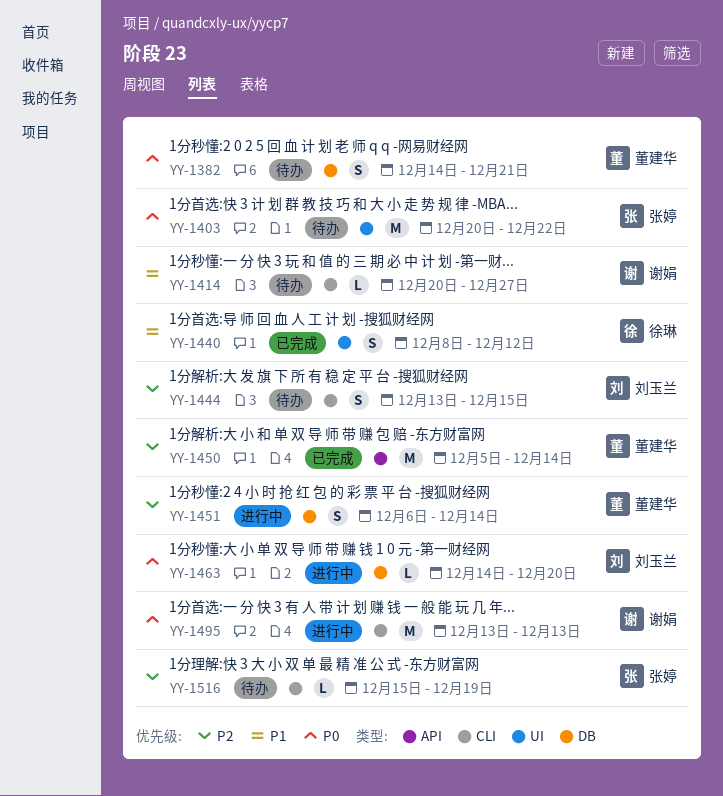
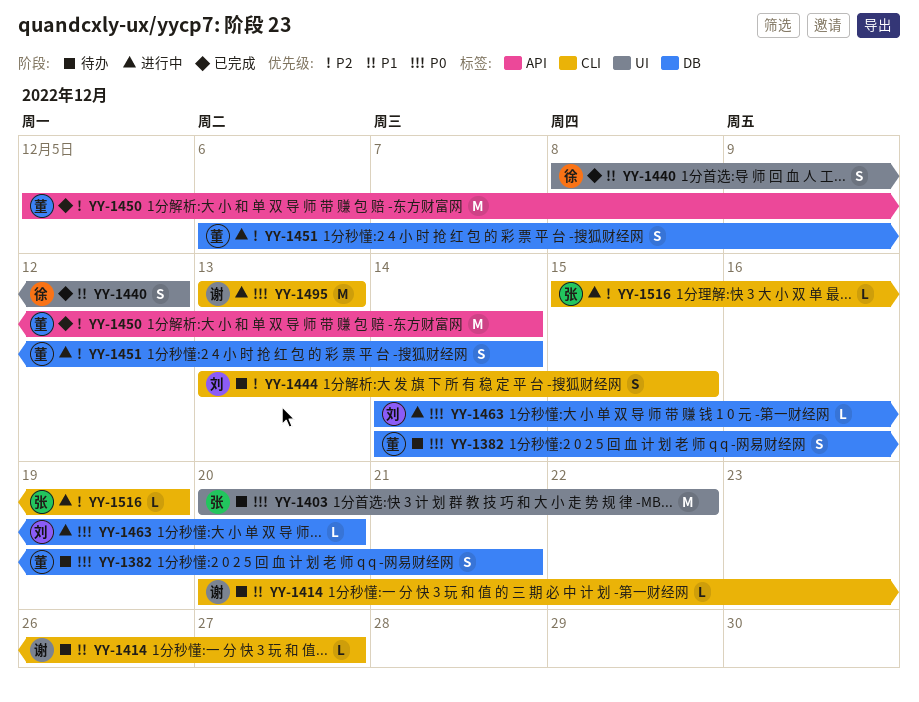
YY-1516, status: 待办 -> 进行中

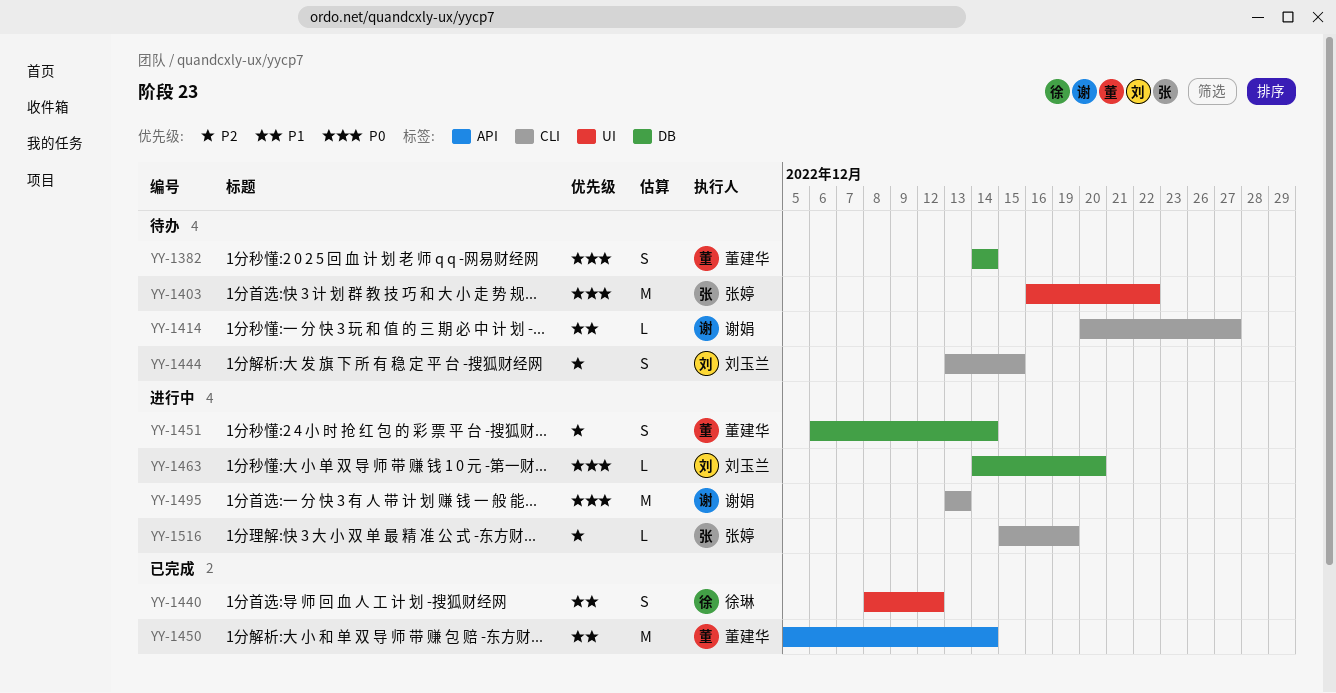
YY-1382, due: Dec 21 -> Dec 14
YY-1403, start: Dec 20 -> Dec 16
YY-1450, priority: P2 -> P1

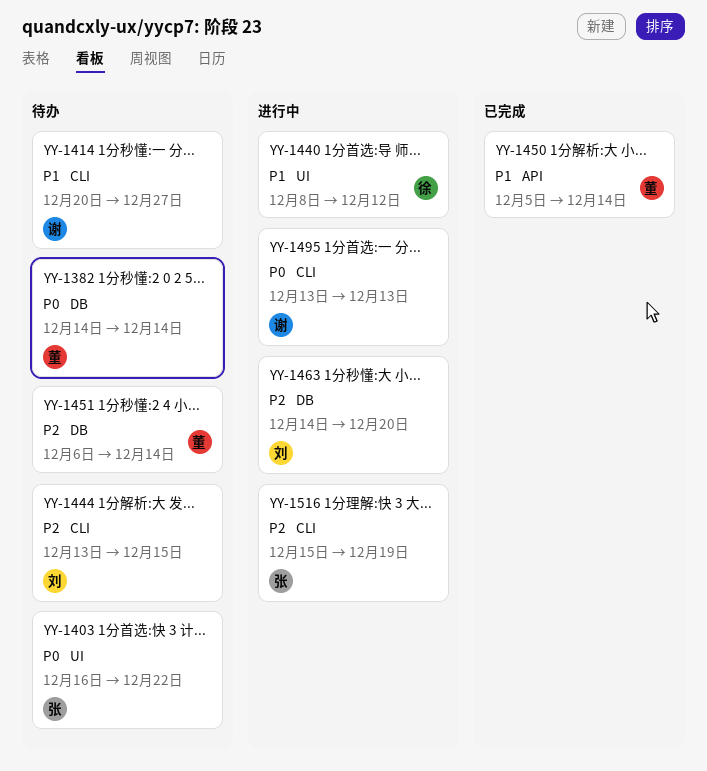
YY-1440, status: 已完成 -> 进行中
YY-1451, status: 进行中 -> 待办
YY-1463, priority: P0 -> P2

